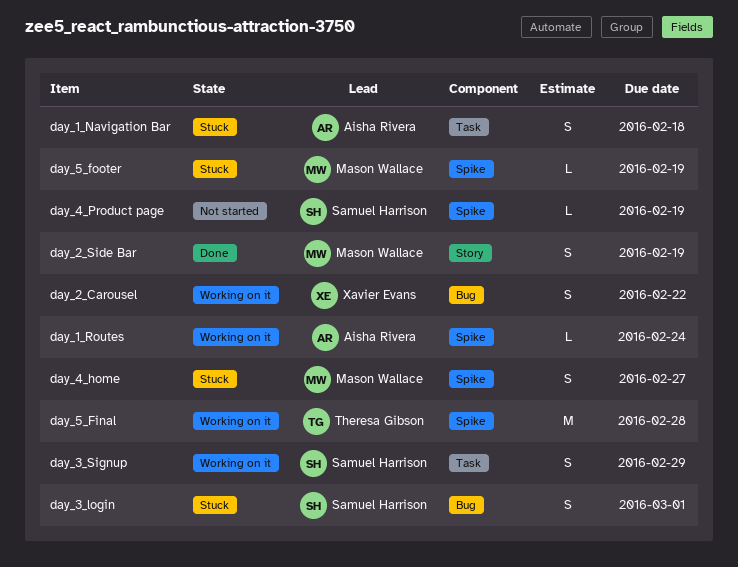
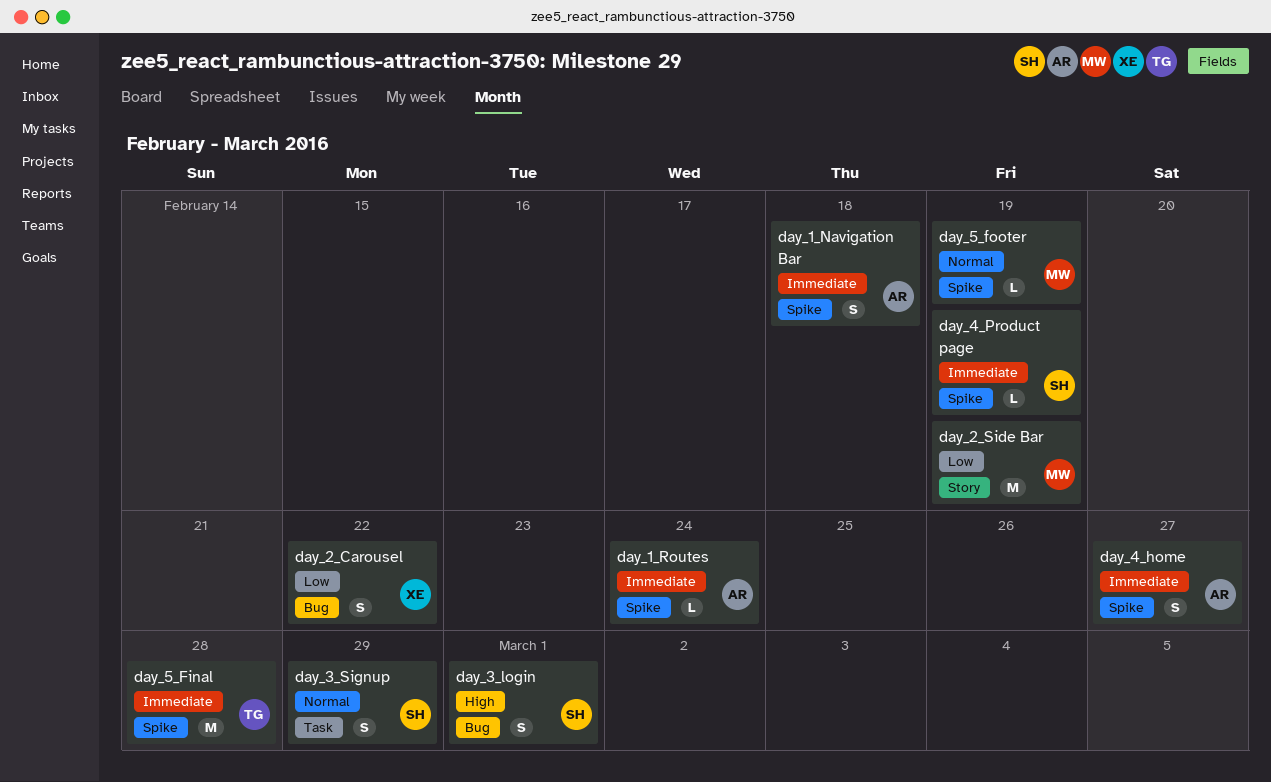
day_1_Navigation Bar, label: Task -> Spike
day_2_Side Bar, estimate: S -> M
day_4_home, owner: Mason Wallace -> Aisha Rivera

